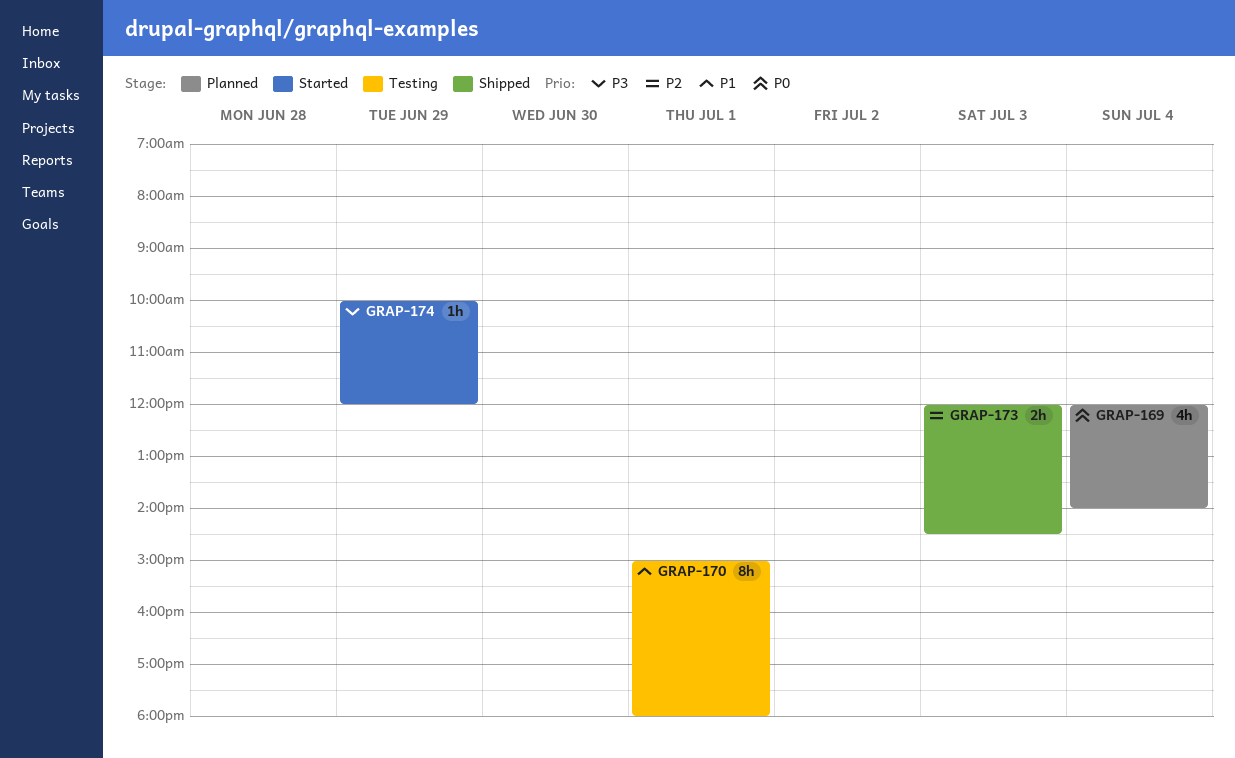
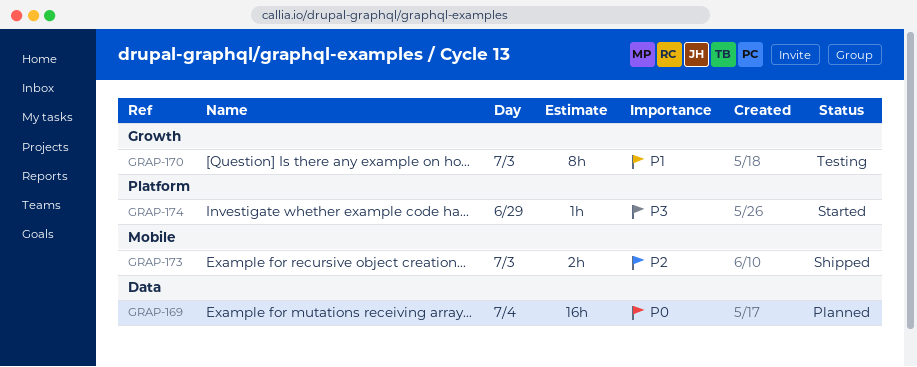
GRAP-169, estimate: 4h -> 16h
GRAP-170, day: Jul 1 -> Jul 3

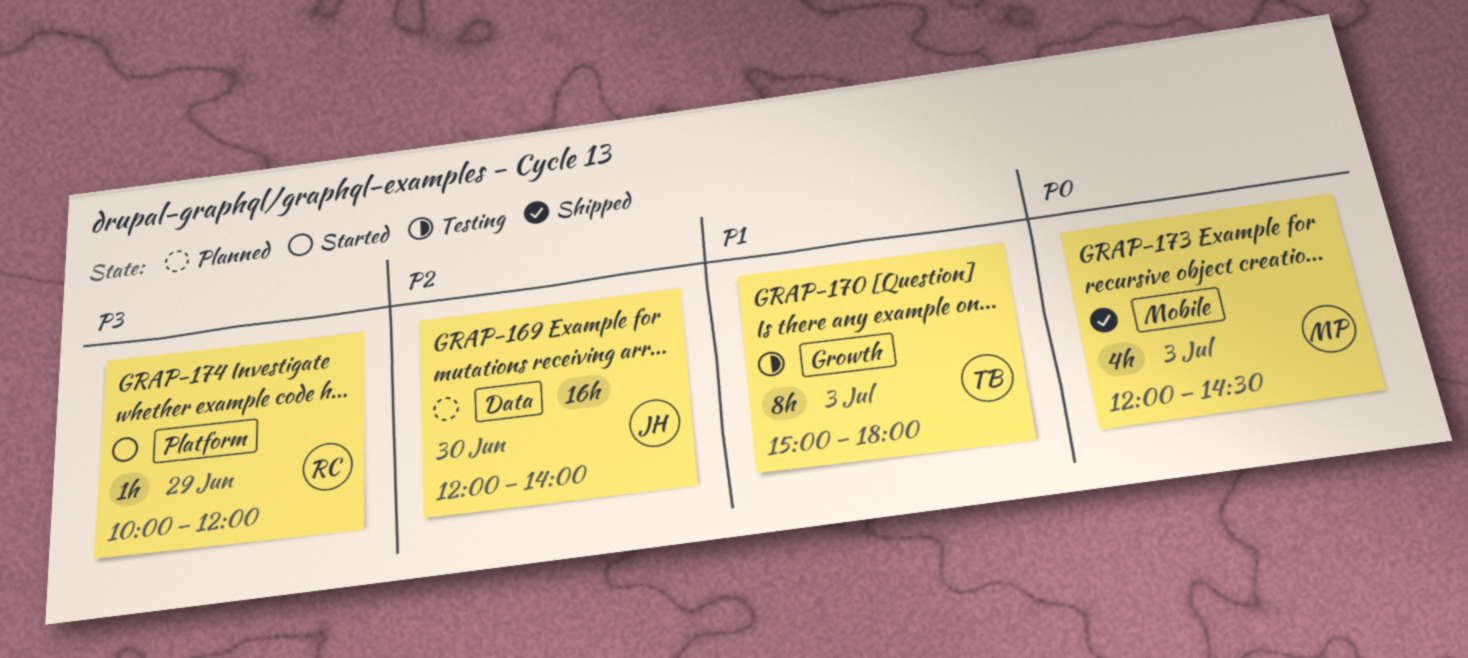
GRAP-169, priority: P0 -> P2
GRAP-169, day: Jul 4 -> Jun 30
GRAP-173, priority: P2 -> P0
GRAP-173, estimate: 2h -> 4h

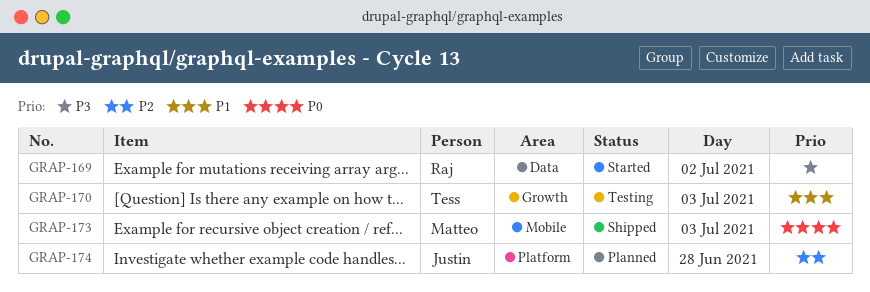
GRAP-169, status: Planned -> Started
GRAP-169, owner: Justin -> Raj
GRAP-169, priority: P2 -> P3
GRAP-169, day: Jun 30 -> Jul 2
GRAP-174, status: Started -> Planned
GRAP-174, owner: Raj -> Justin
GRAP-174, priority: P3 -> P2
GRAP-174, day: Jun 29 -> Jun 28

